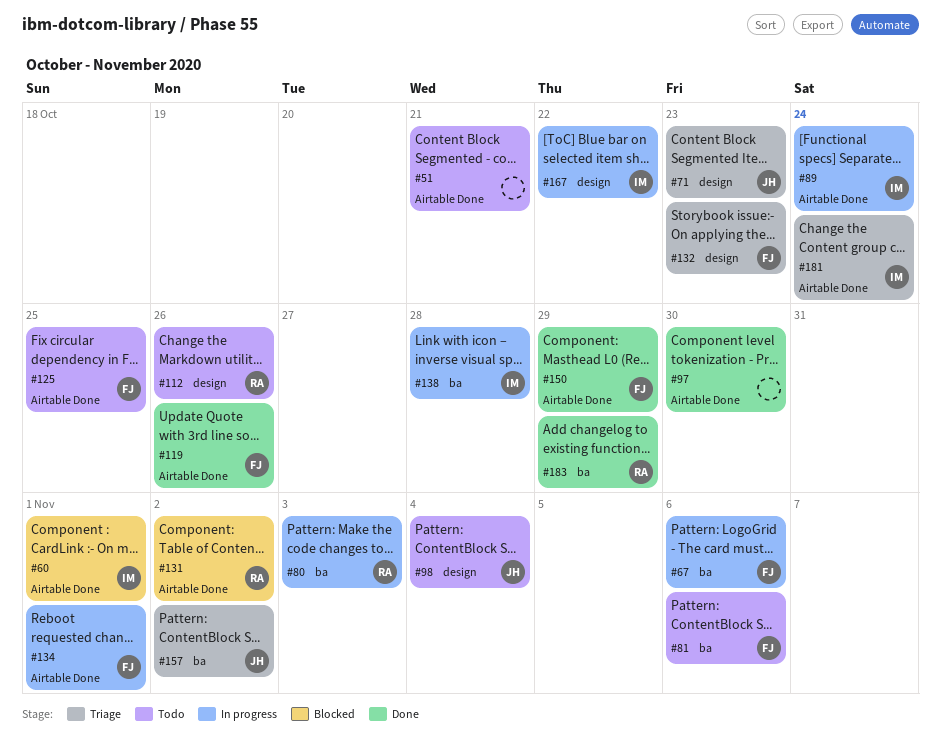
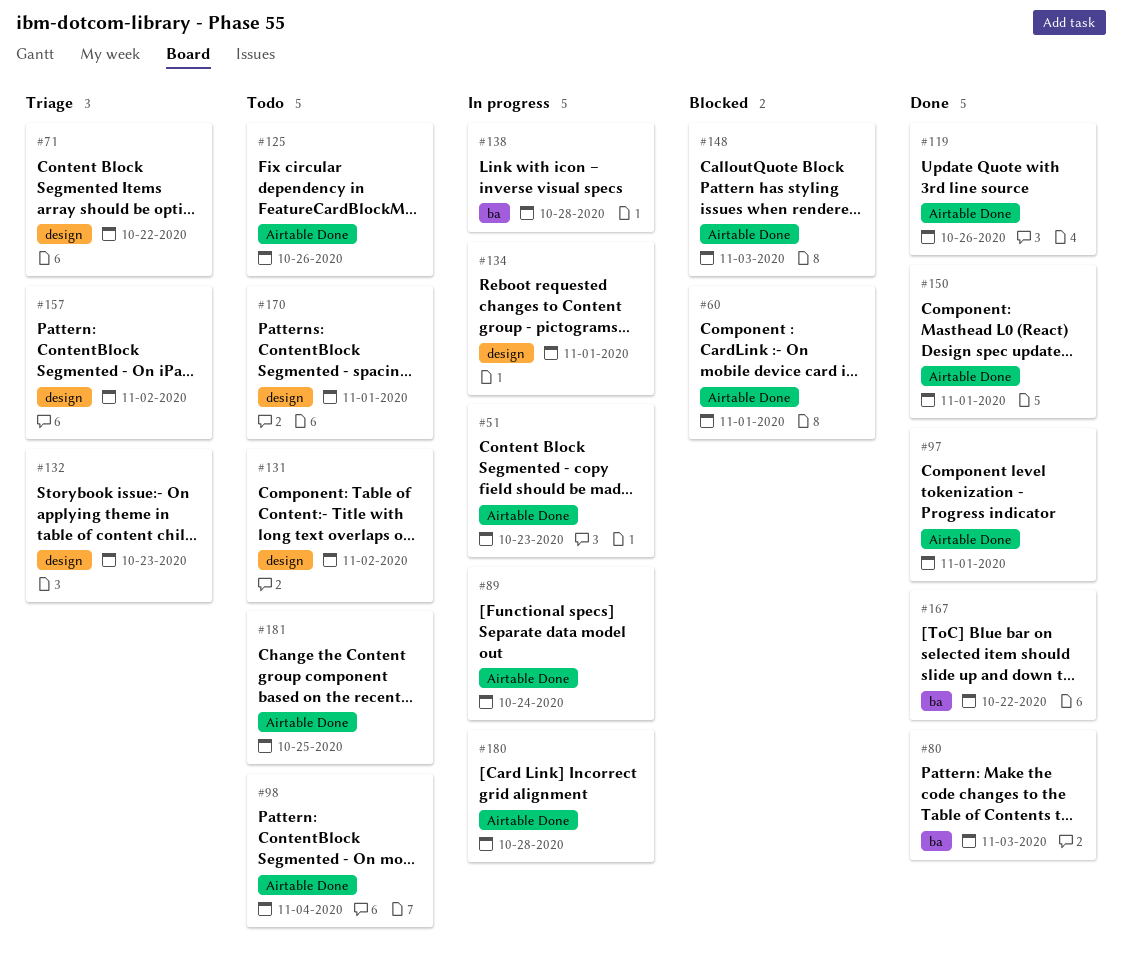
#51, status: Todo -> In progress
#51, due: Oct 21 -> Oct 23
#67: present -> none
#71, due: Oct 23 -> Oct 22
#80, status: In progress -> Done
#81: present -> none
#97, due: Oct 30 -> Nov 1
#98, label: design -> Airtable Done
#112: present -> none
#125, due: Oct 25 -> Oct 26
#131, status: Blocked -> Todo
#131, label: Airtable Done -> design
#134, label: Airtable Done -> design
#148: none -> present
#150, due: Oct 29 -> Nov 1
#157, label: ba -> design
#167, status: In progress -> Done
#167, label: design -> ba
#170: none -> present
#180: none -> present
#181, status: Triage -> Todo
#181, due: Oct 24 -> Oct 25
#183: present -> none

